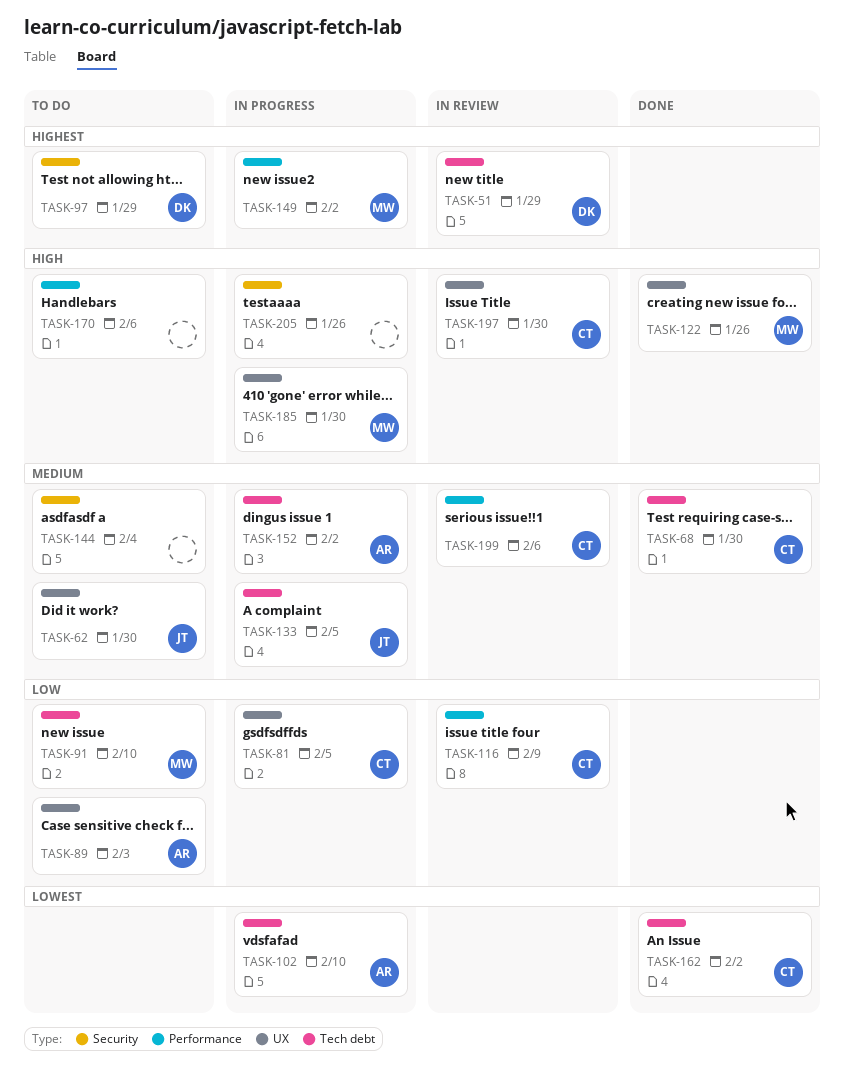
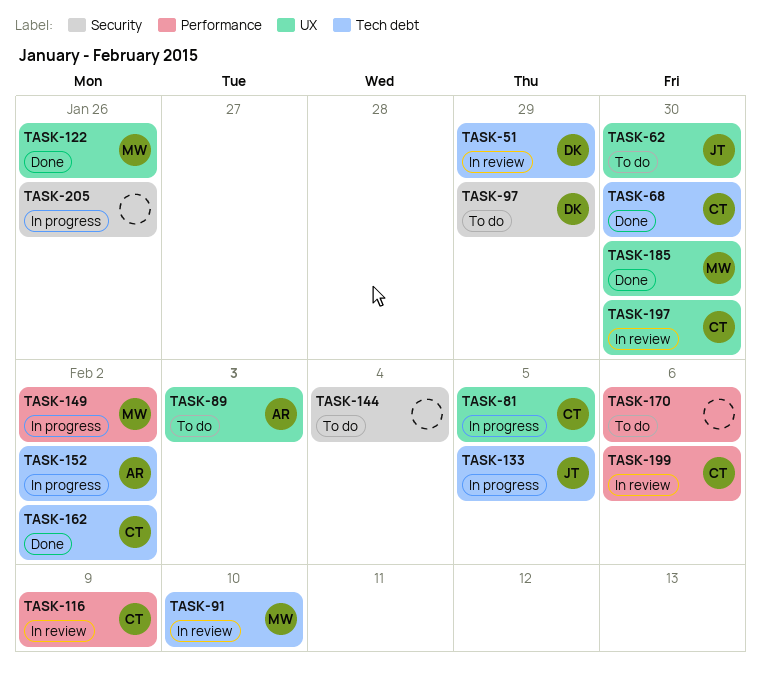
TASK-91, status: To do -> In review
TASK-102: present -> none
TASK-185, status: In progress -> Done

